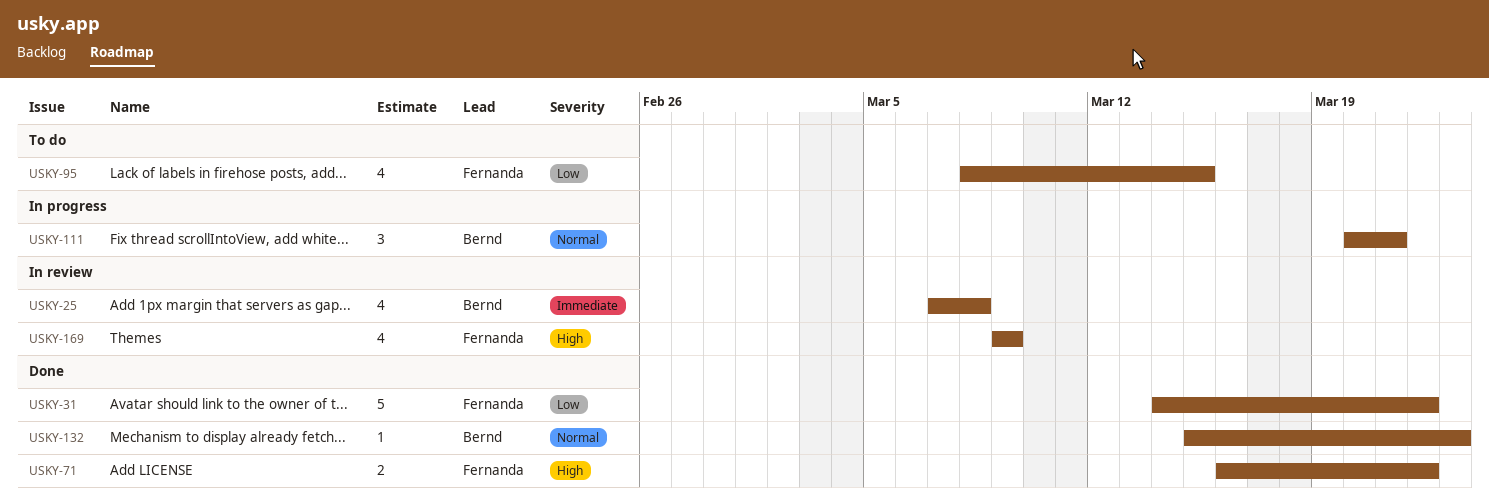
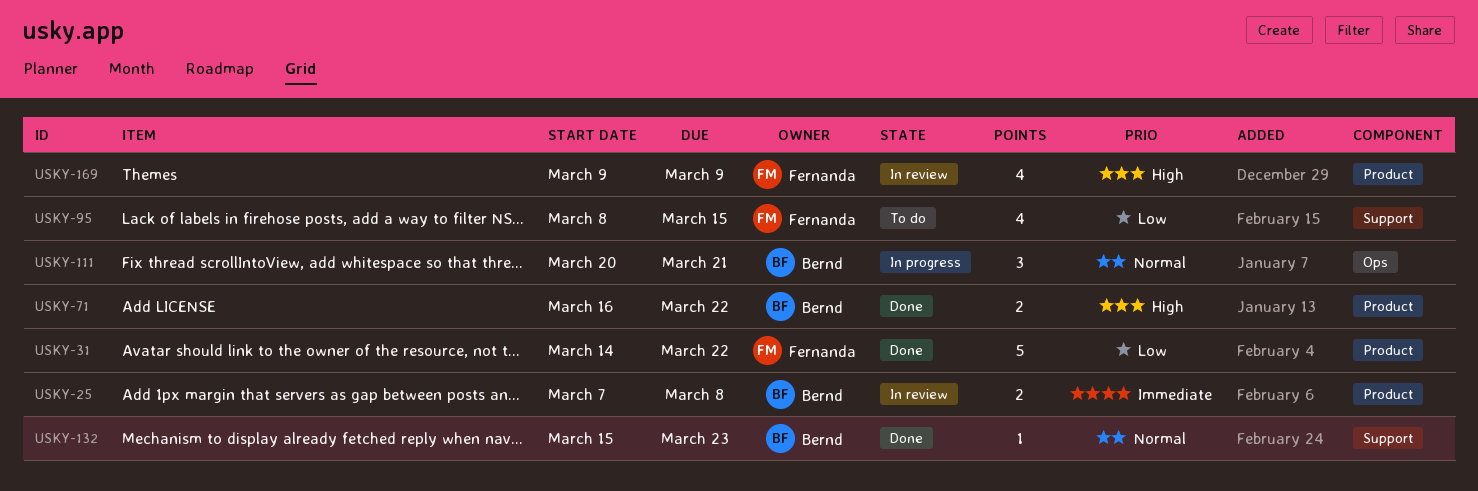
USKY-25, estimate: 4 -> 2
USKY-71, owner: Fernanda -> Bernd

